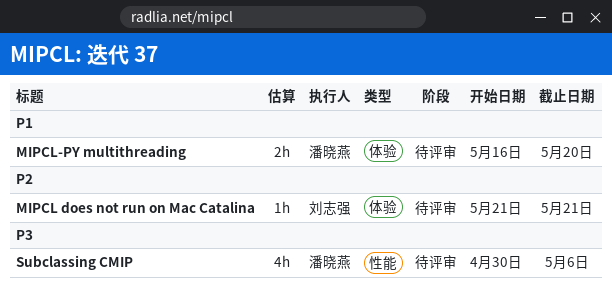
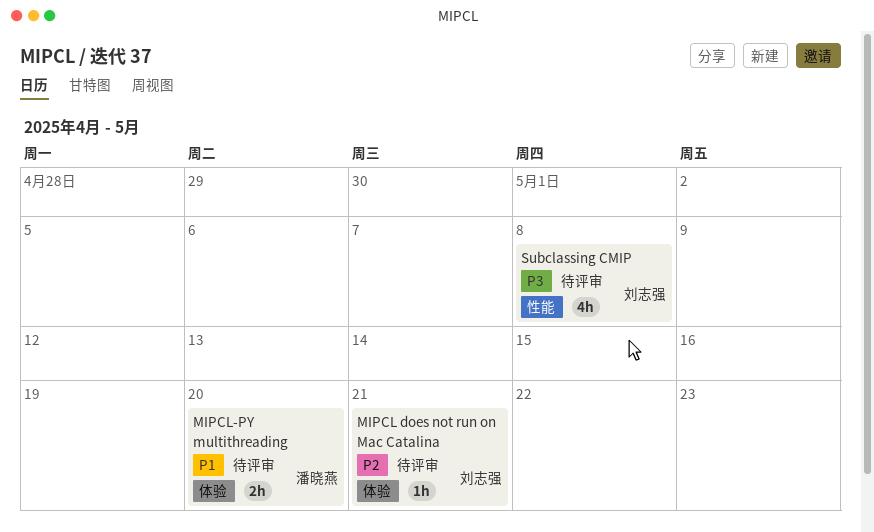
Subclassing CMIP, owner: 潘晓燕 -> 刘志强
Subclassing CMIP, due: May 6 -> May 8

